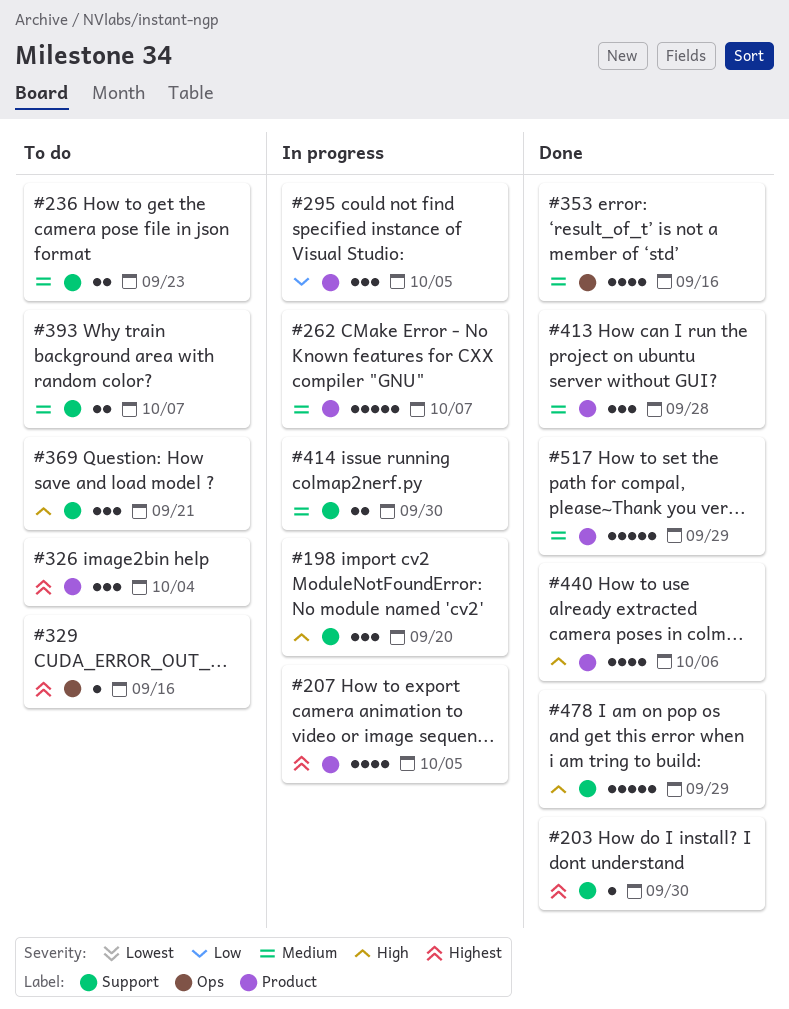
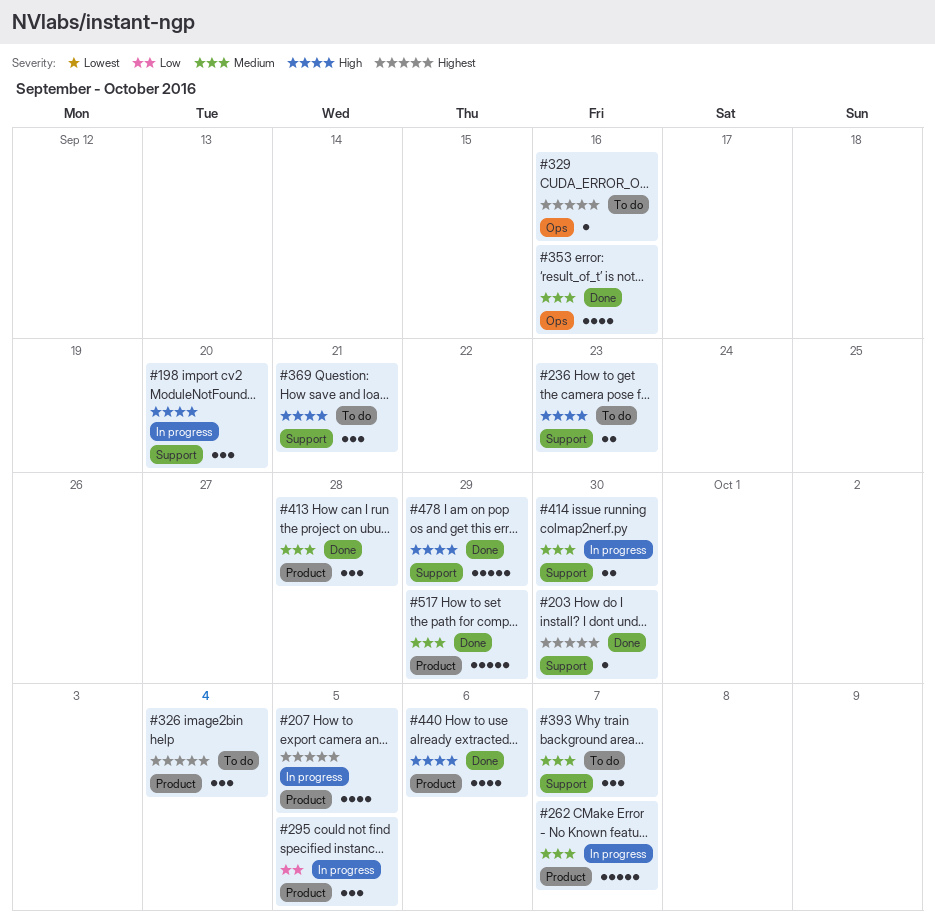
#236, priority: Medium -> High
#393, estimate: 2 -> 3

